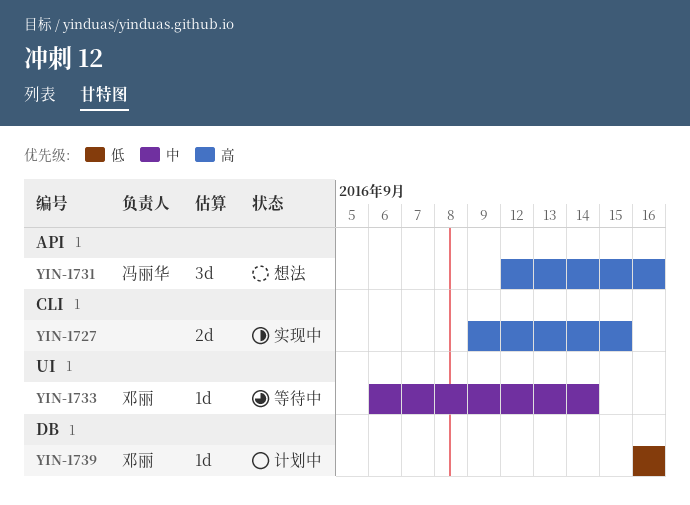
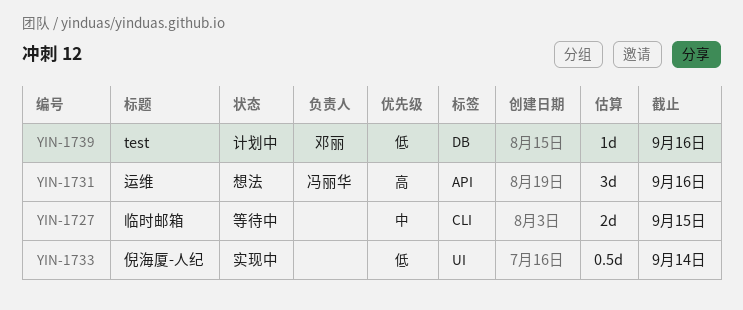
YIN-1727, status: 实现中 -> 等待中
YIN-1727, priority: 高 -> 中
YIN-1733, status: 等待中 -> 实现中
YIN-1733, owner: 邓丽 -> none
YIN-1733, priority: 中 -> 低
YIN-1733, estimate: 1d -> 0.5d

